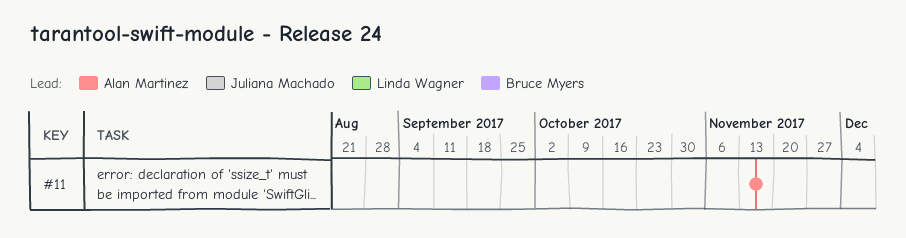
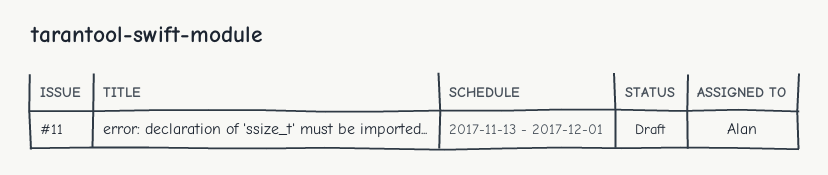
#11, due: Nov 17 -> Dec 1

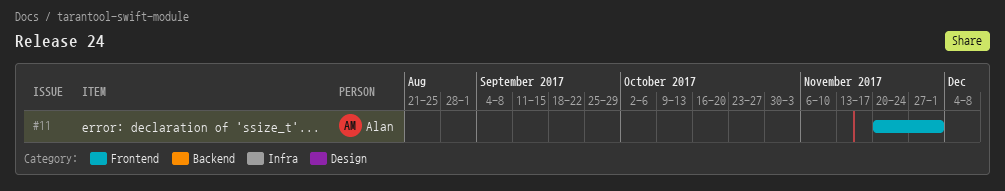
#11, start: Nov 13 -> Nov 20

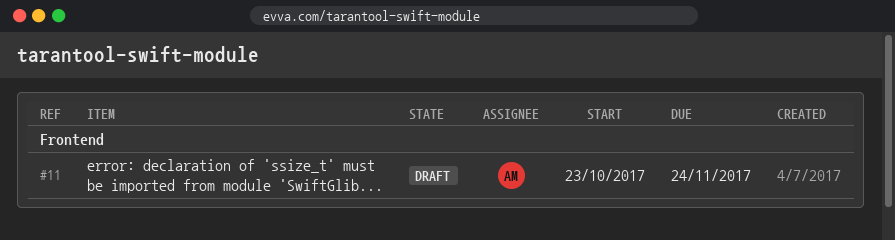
#11, start: Nov 20 -> Oct 23
#11, due: Dec 1 -> Nov 24

